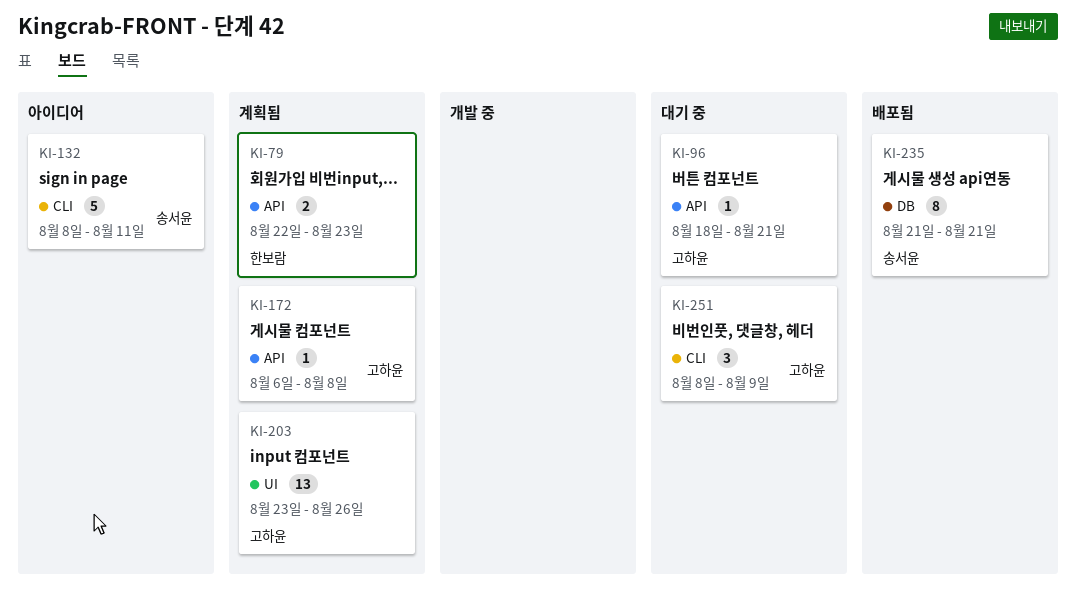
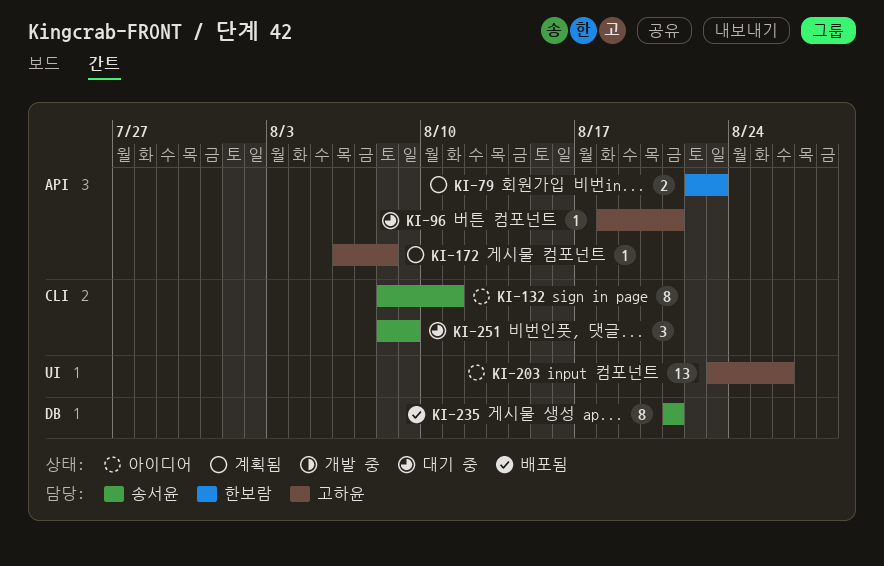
KI-132, estimate: 5 -> 8
KI-203, status: 계획됨 -> 아이디어
KI-251, owner: 고하윤 -> 송서윤

